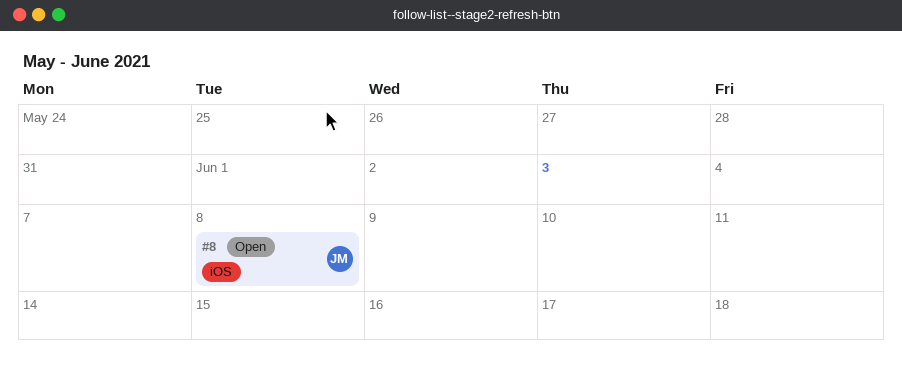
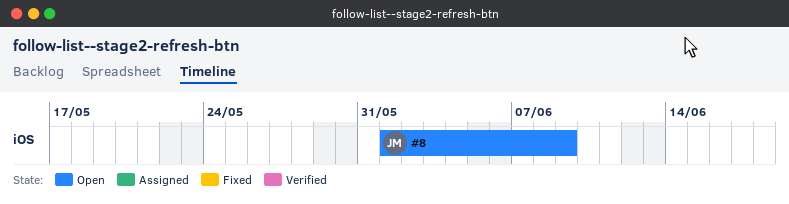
#8, due: Jun 8 -> Jun 9

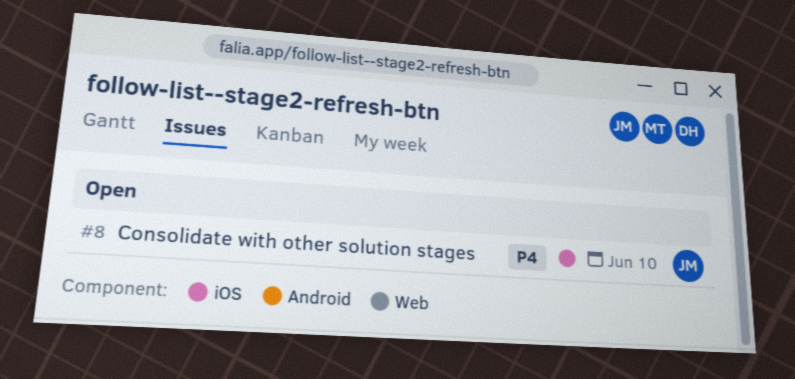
#8, due: Jun 9 -> Jun 10

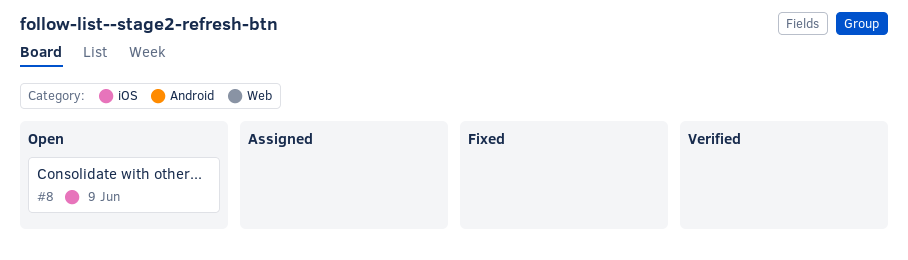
#8, due: Jun 10 -> Jun 9

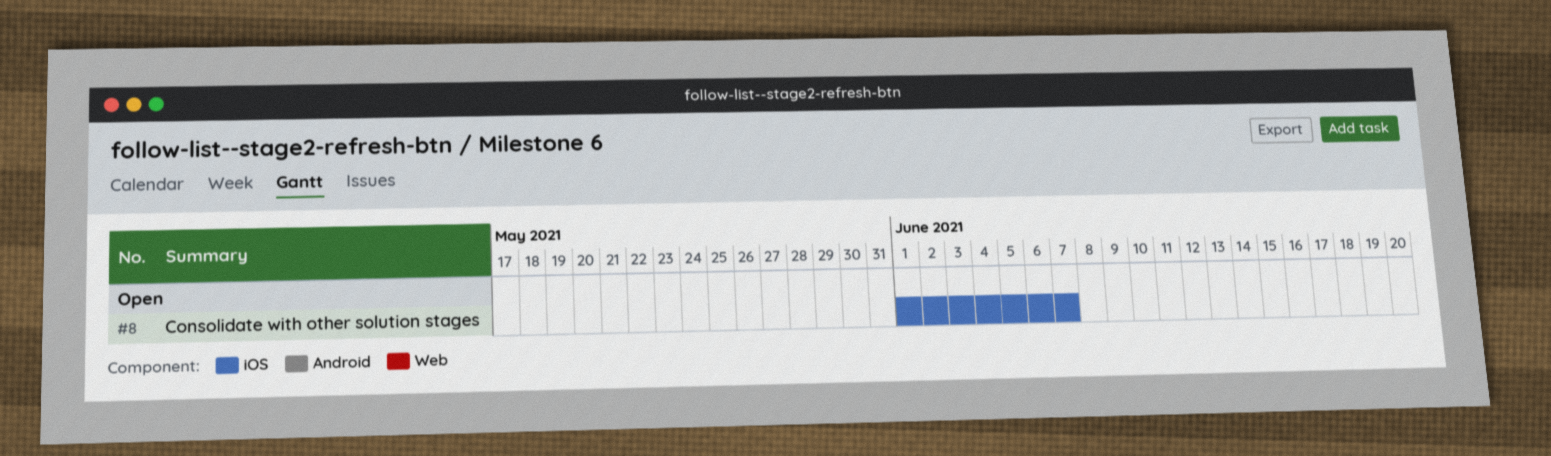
#8, due: Jun 9 -> Jun 7

